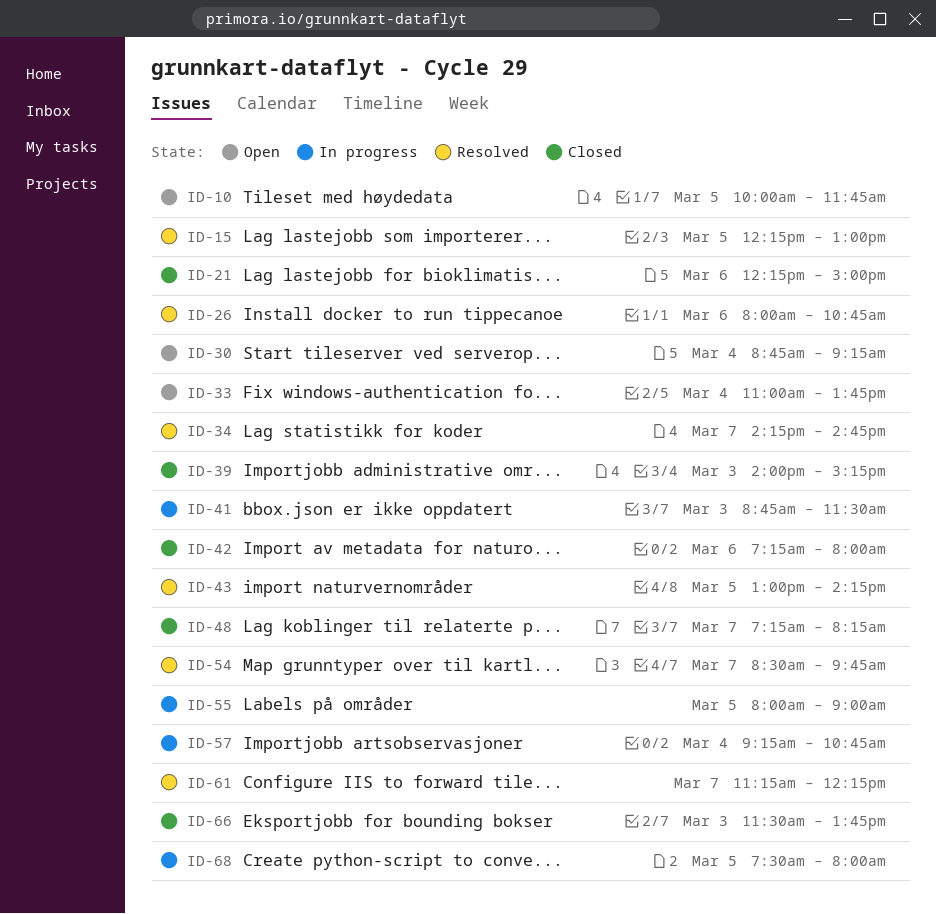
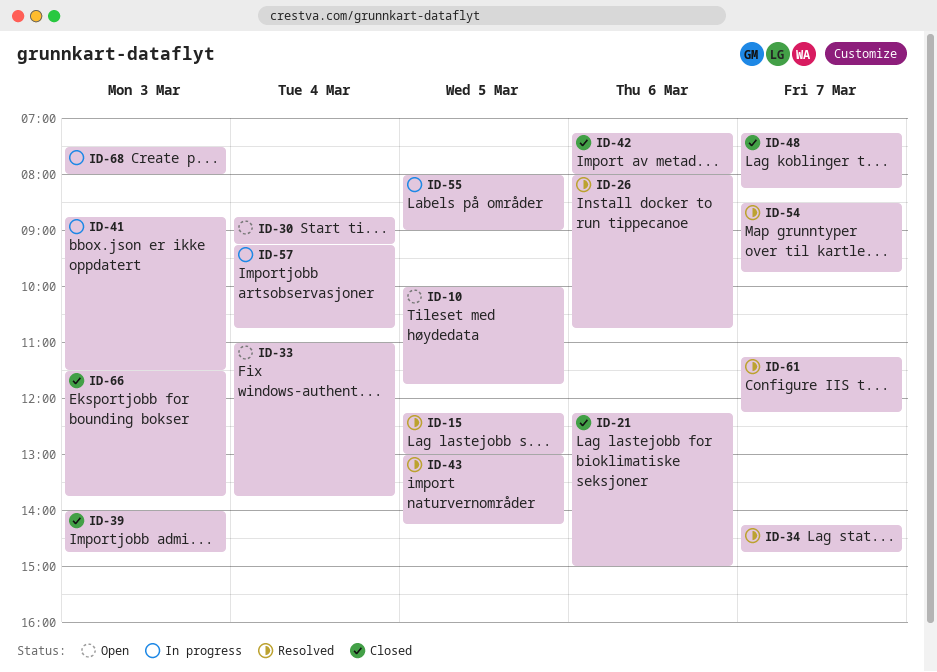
ID-39, ends: 15:15 -> 14:45
ID-68, day: Mar 5 -> Mar 3

